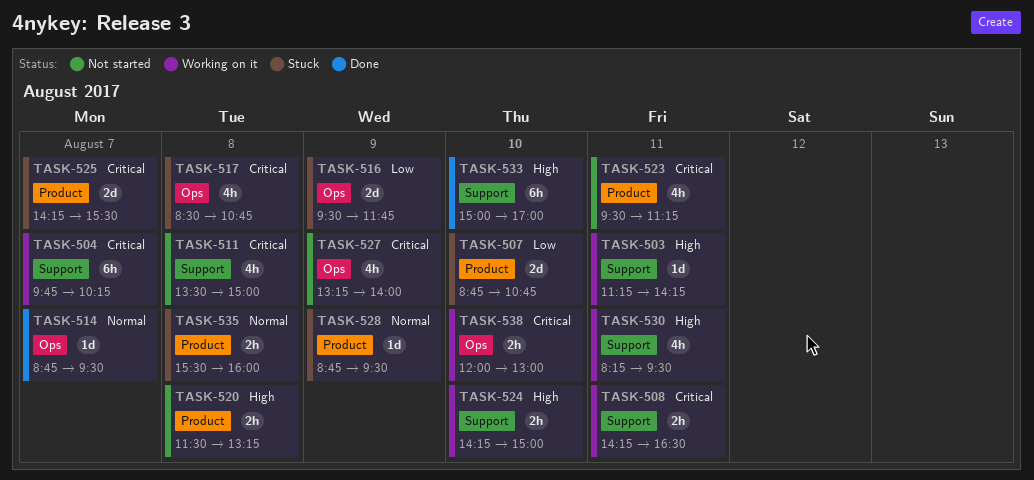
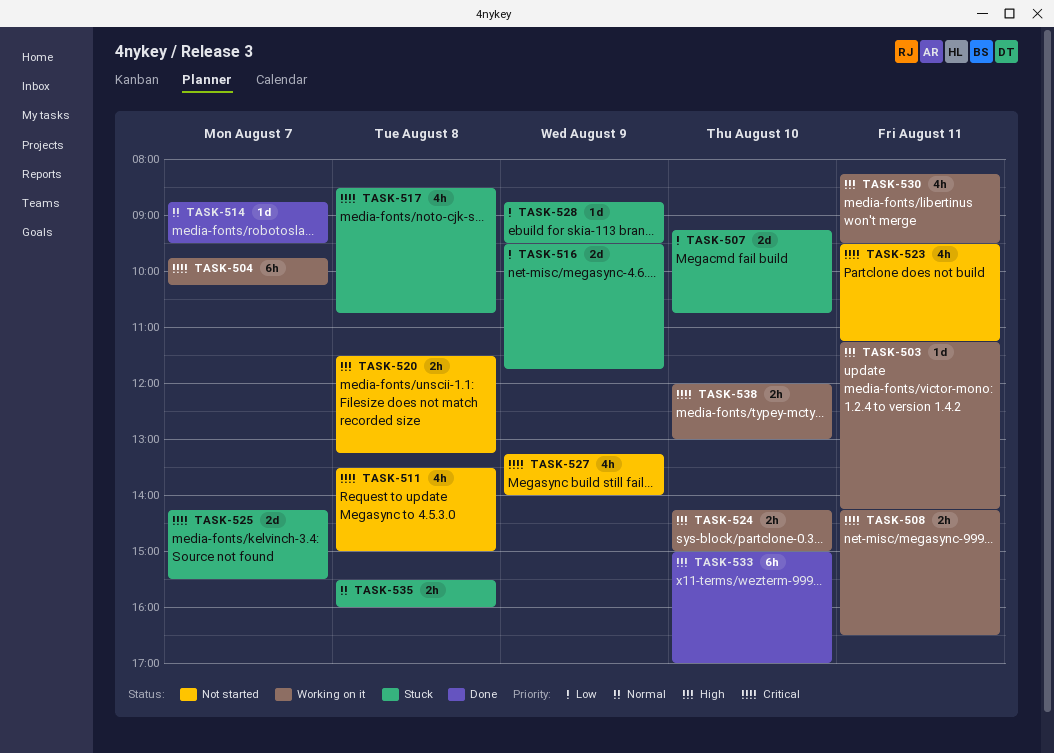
TASK-507, begins: 08:45 -> 09:15
TASK-528, priority: Normal -> Low

